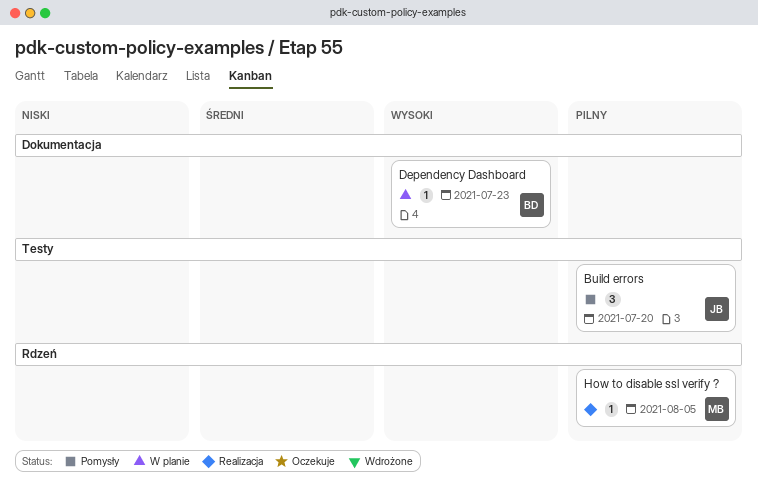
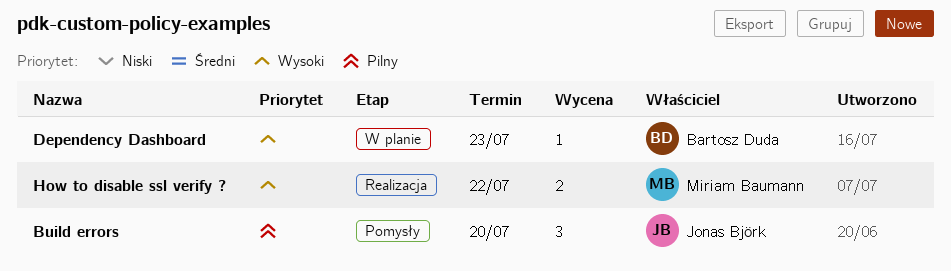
How to disable ssl verify ?, priority: Pilny -> Wysoki
How to disable ssl verify ?, estimate: 1 -> 2
How to disable ssl verify ?, due: Aug 5 -> Jul 22

